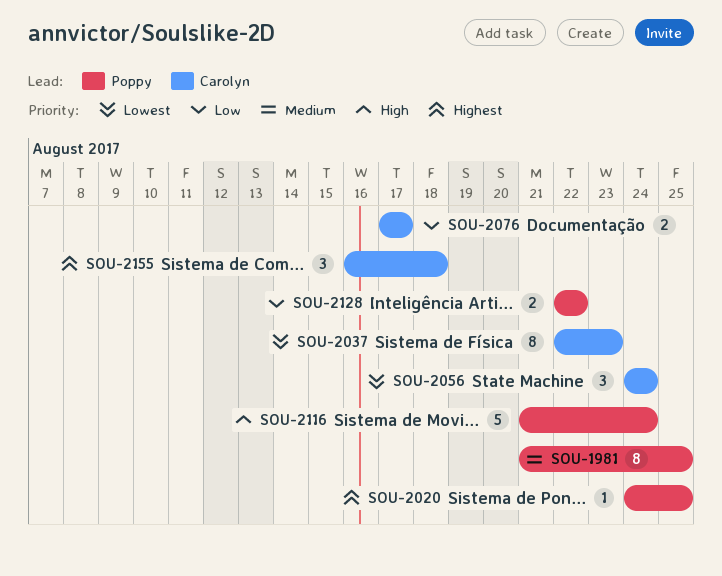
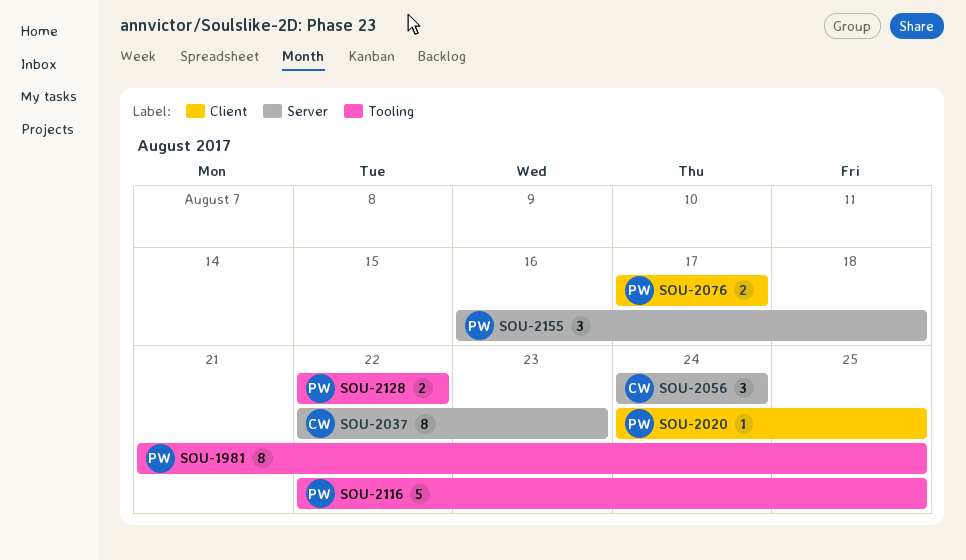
SOU-2076, owner: Carolyn -> Poppy
SOU-2116, start: Aug 21 -> Aug 22
SOU-2116, due: Aug 24 -> Aug 25
SOU-2155, owner: Carolyn -> Poppy

